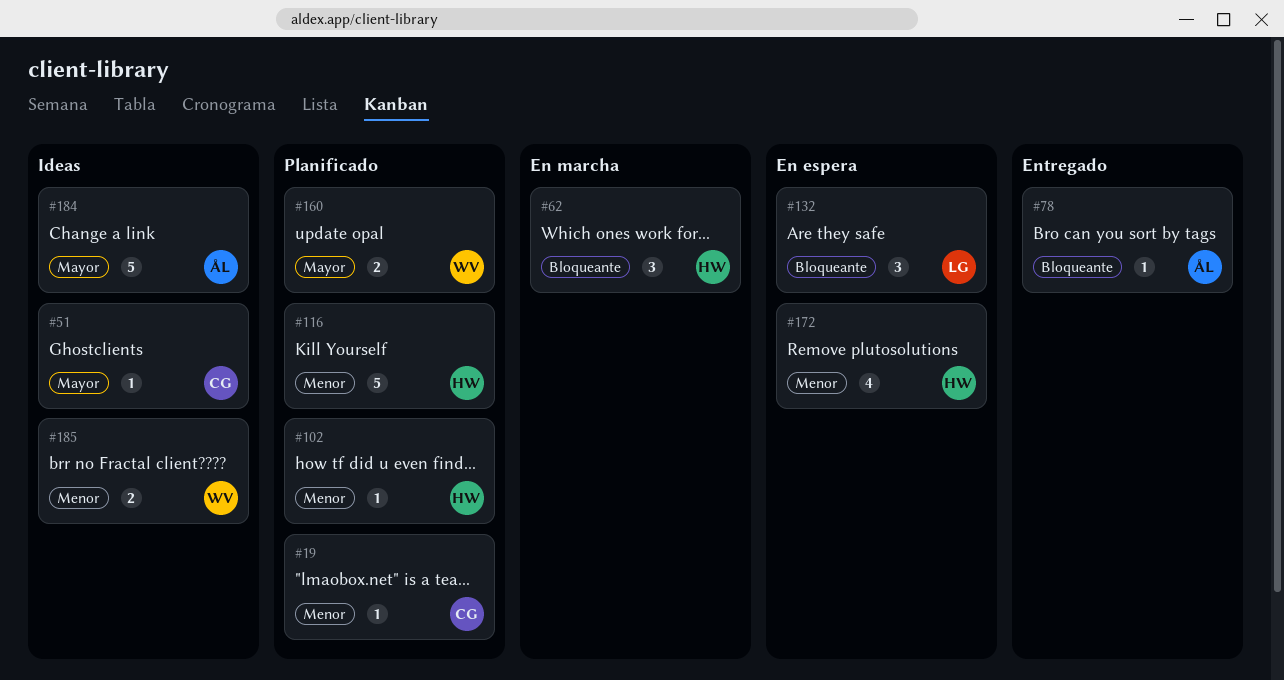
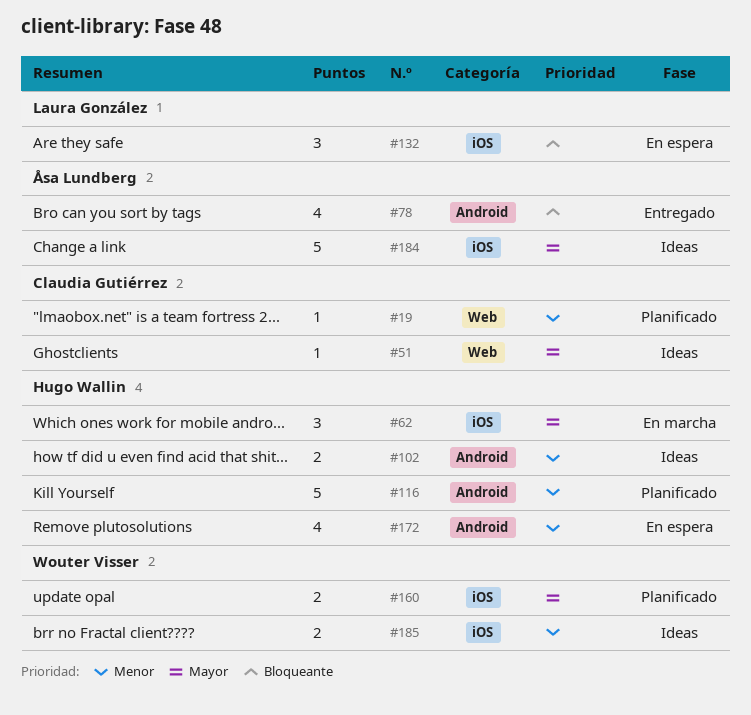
#62, priority: Bloqueante -> Mayor
#78, estimate: 1 -> 4
#102, status: Planificado -> Ideas
#102, estimate: 1 -> 2

